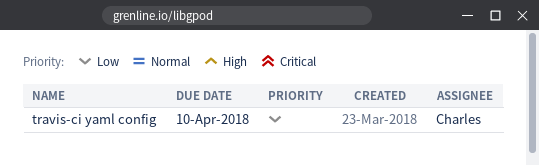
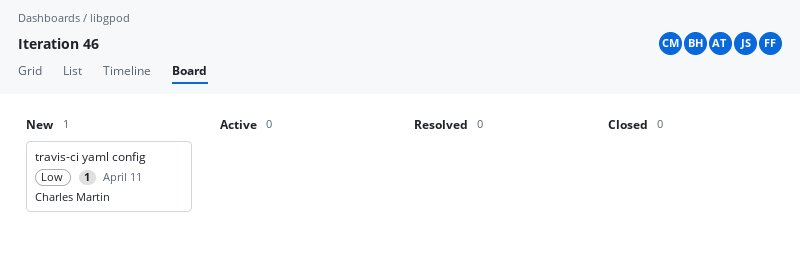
travis-ci yaml config, due: Apr 10 -> Apr 11

